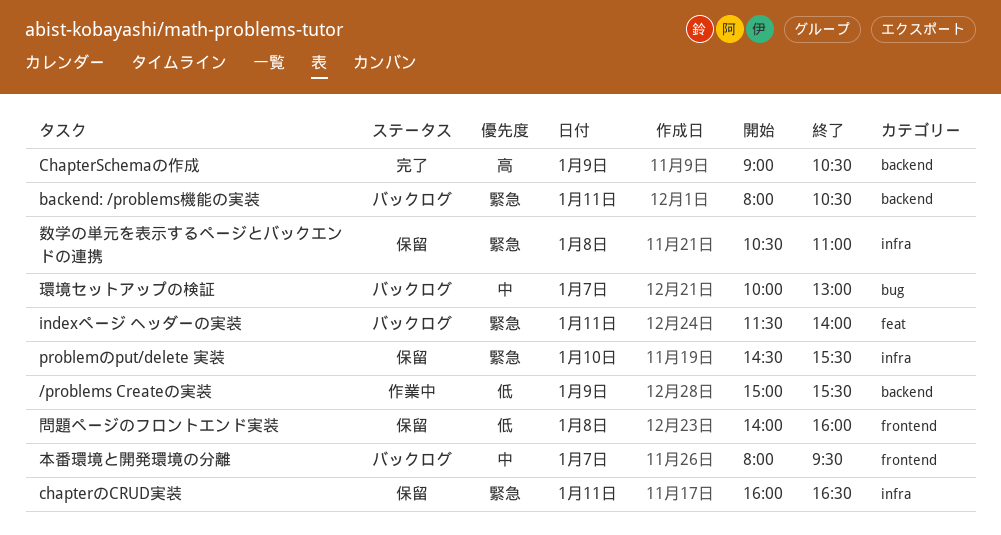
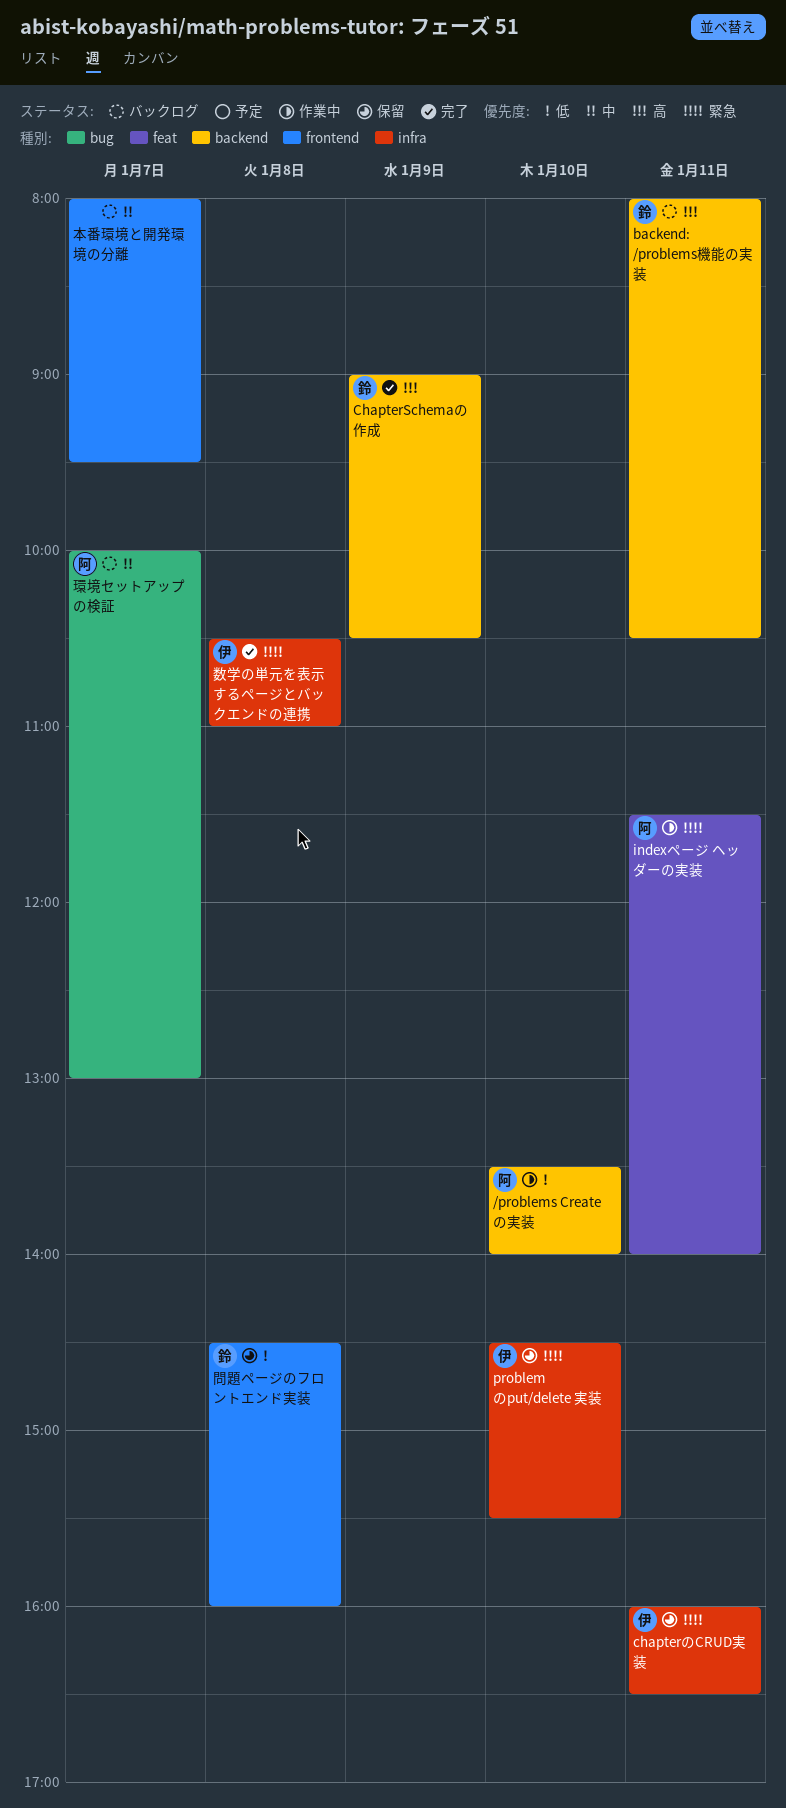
/problems Createの実装, day: Jan 9 -> Jan 10
/problems Createの実装, begins: 15:00 -> 13:30
/problems Createの実装, ends: 15:30 -> 14:00
backend: /problems機能の実装, priority: 緊急 -> 高
indexページ ヘッダーの実装, status: バックログ -> 作業中
問題ページのフロントエンド実装, begins: 14:00 -> 14:30
数学の単元を表示するページとバックエンドの連携, status: 保留 -> 完了

